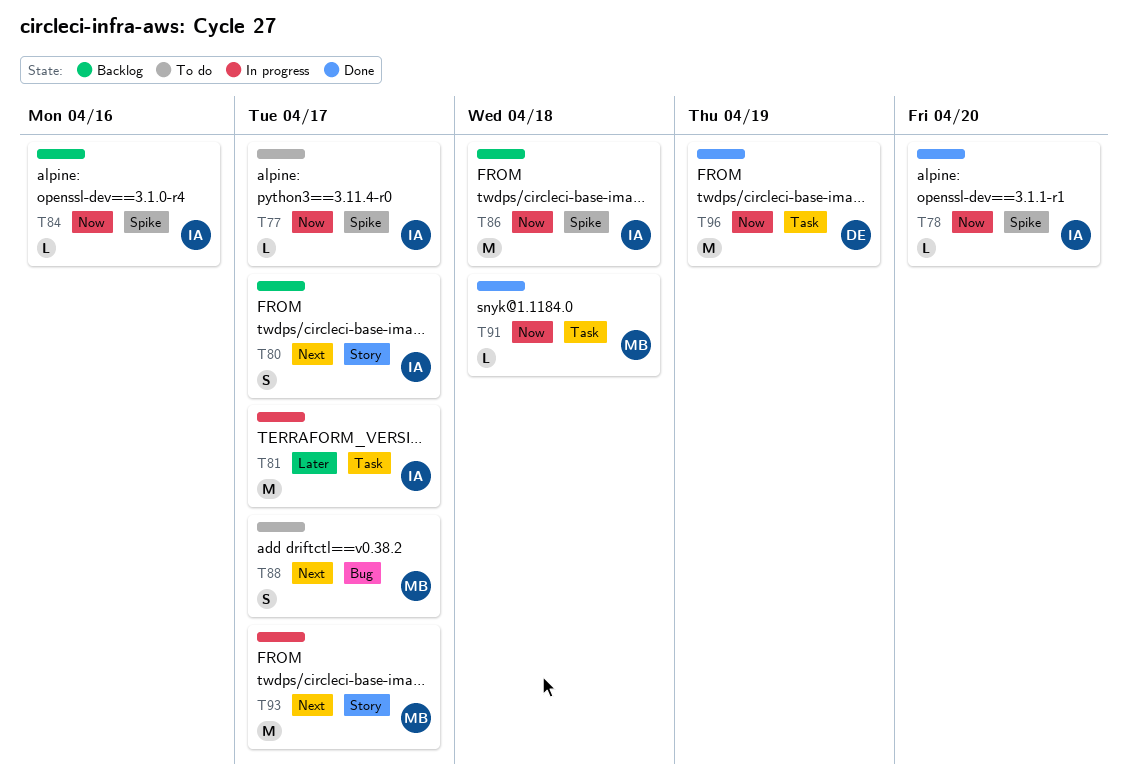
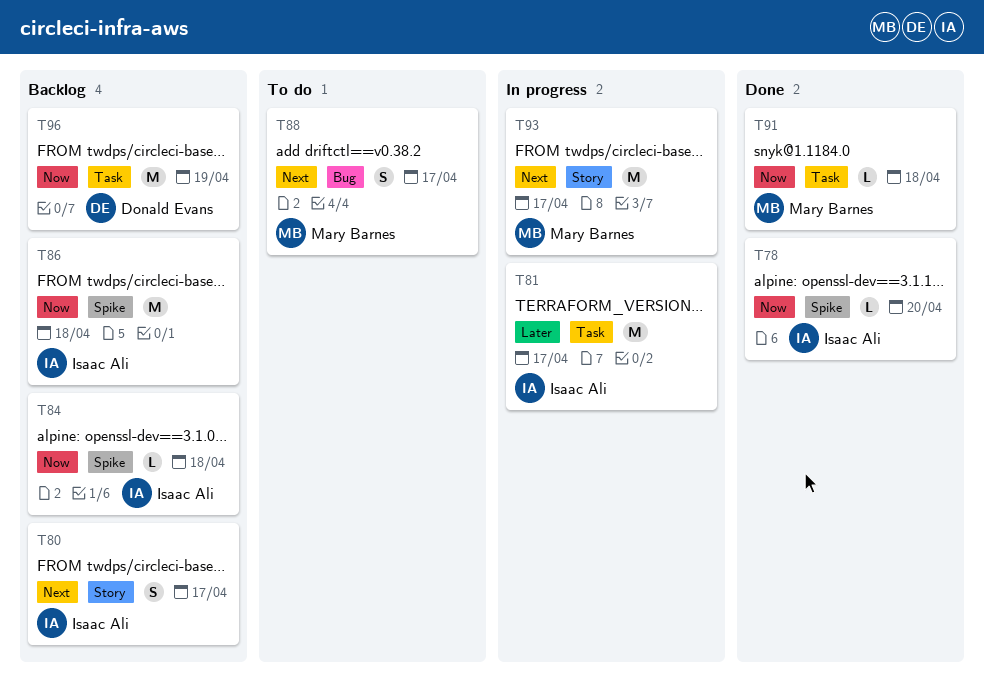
T77: present -> none
T84, due: Apr 16 -> Apr 18
T96, status: Done -> Backlog

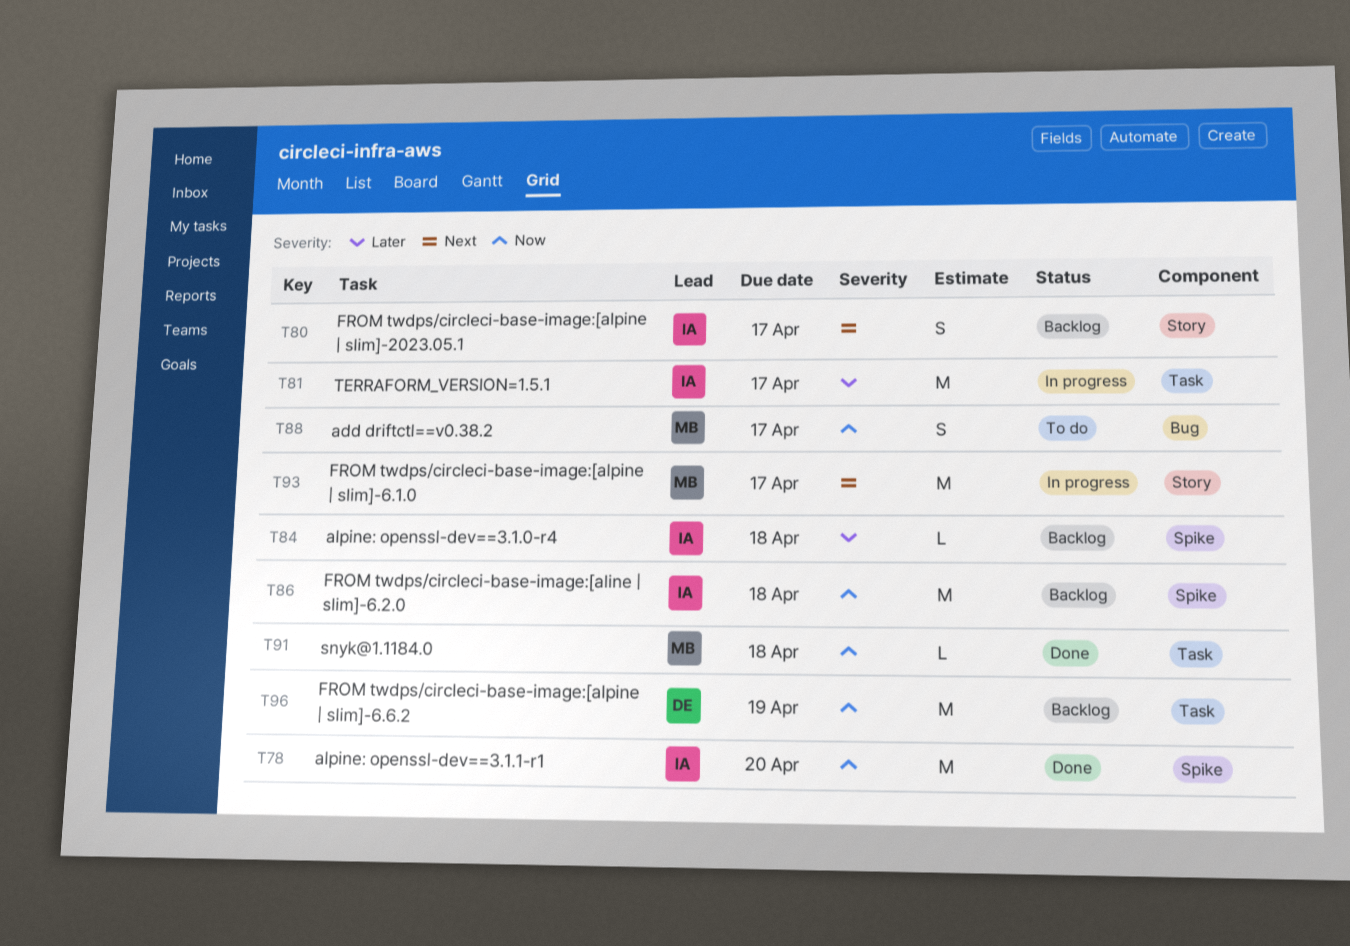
T78, estimate: L -> M
T84, priority: Now -> Later
T88, priority: Next -> Now

